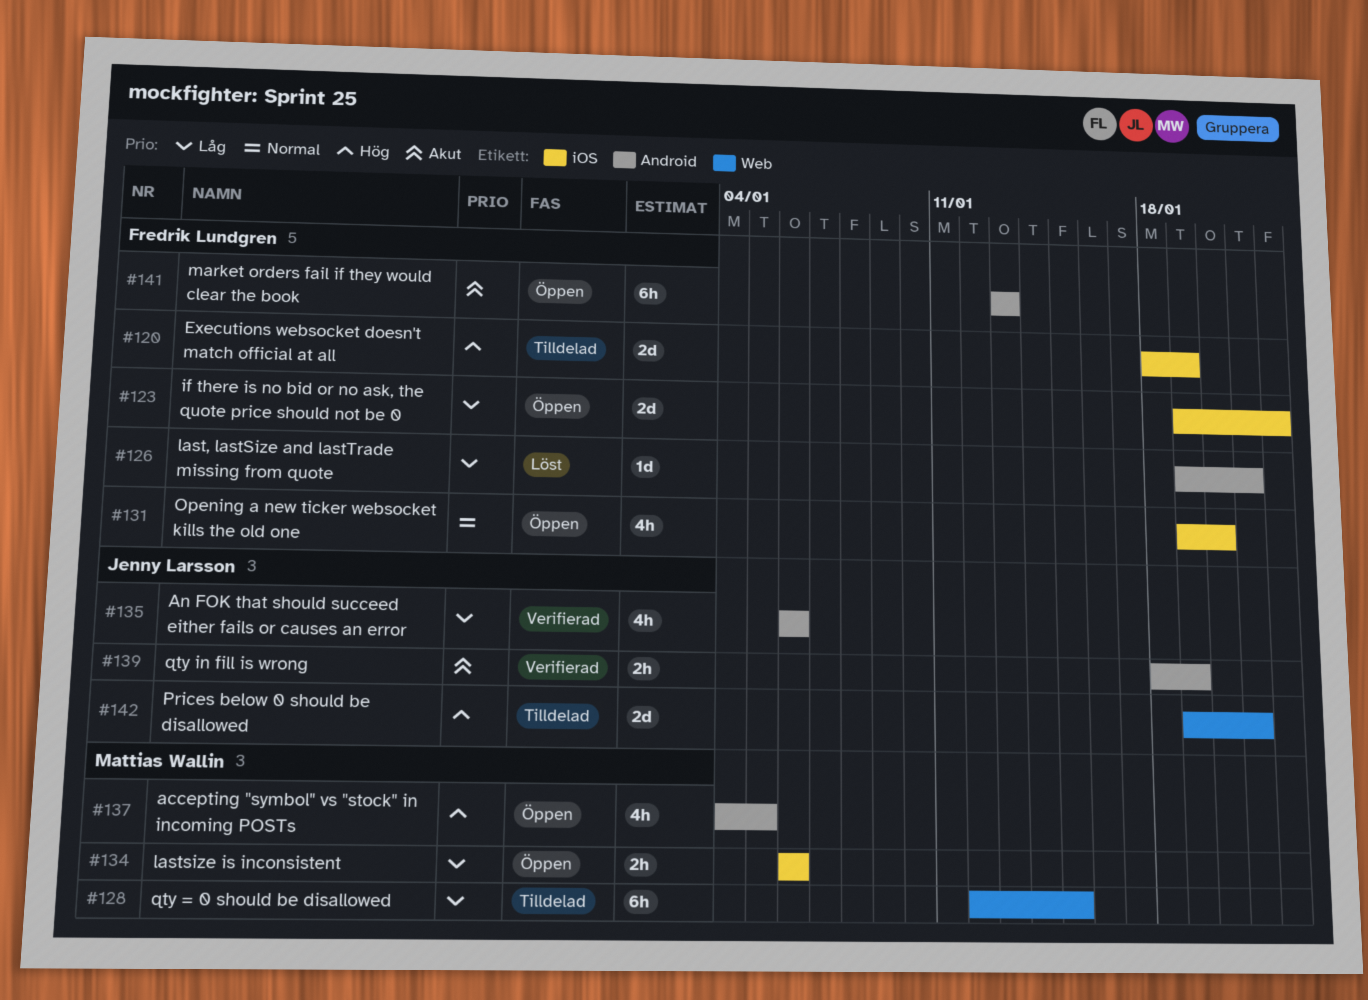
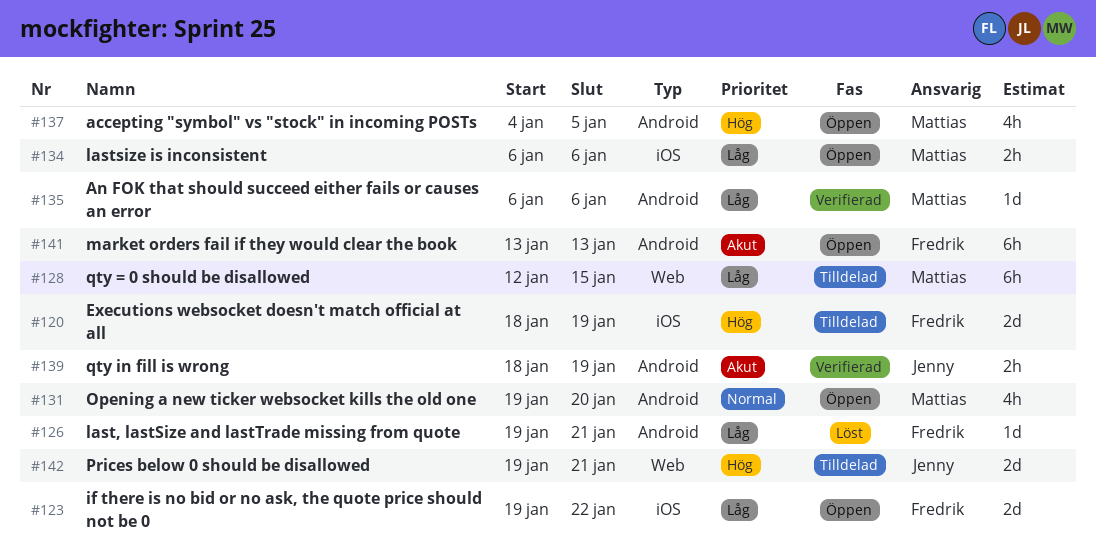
#131, owner: Fredrik Lundgren -> Mattias Wallin
#131, label: iOS -> Android
#135, owner: Jenny Larsson -> Mattias Wallin
#135, estimate: 4h -> 1d

